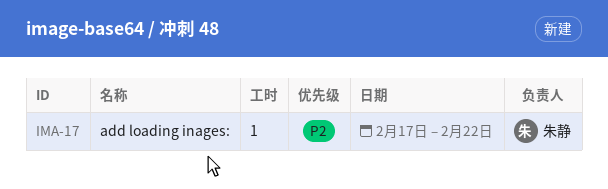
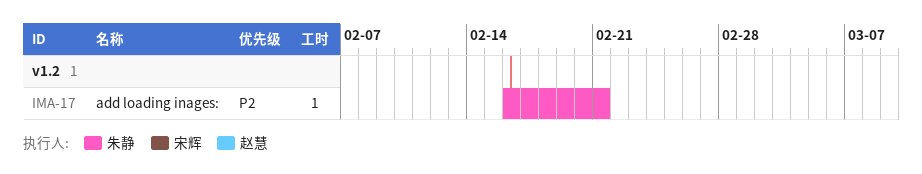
IMA-17, start: Feb 17 -> Feb 16
IMA-17, due: Feb 22 -> Feb 21

